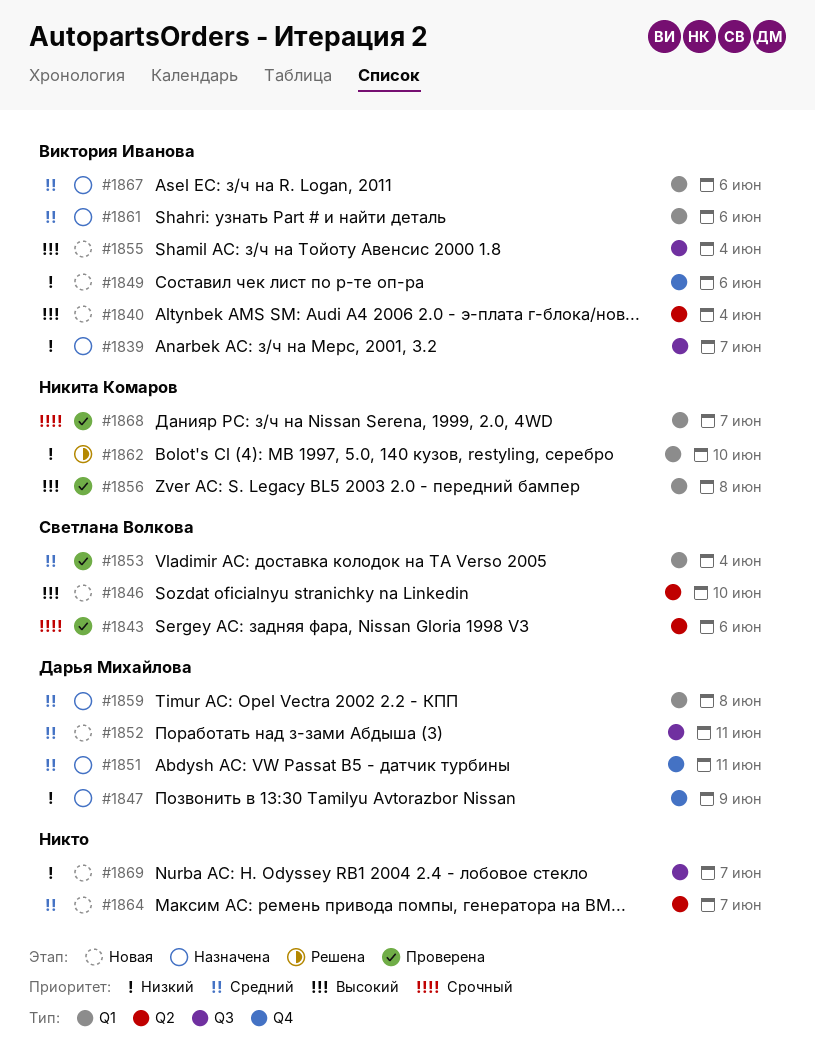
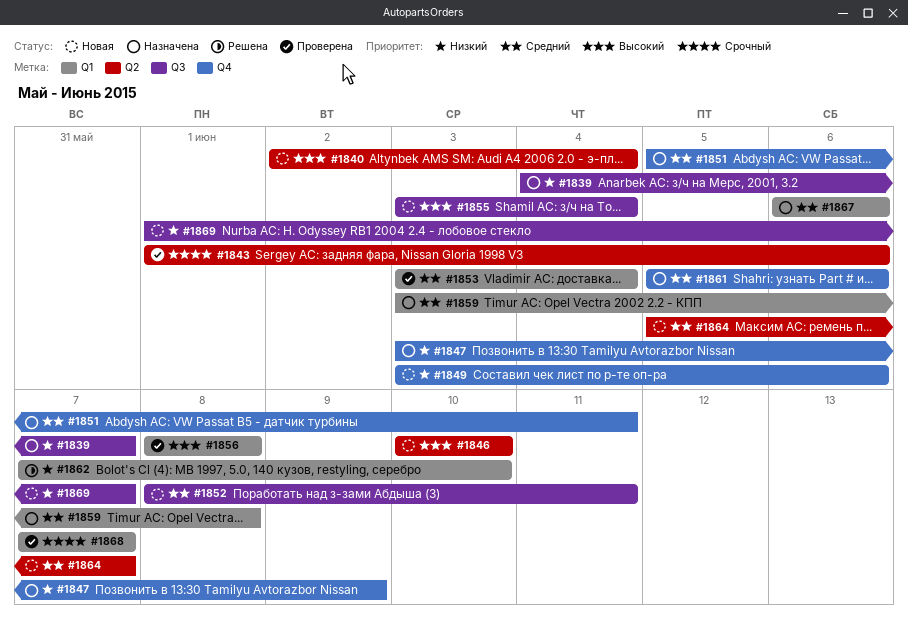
#1861, label: Q1 -> Q4

